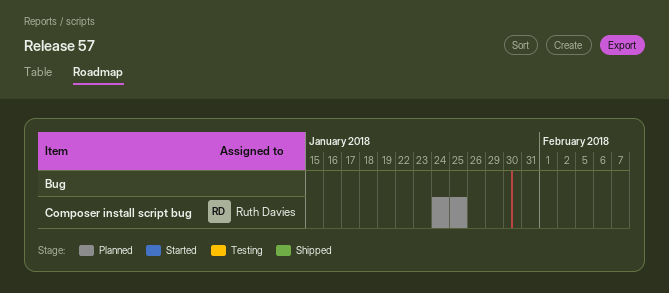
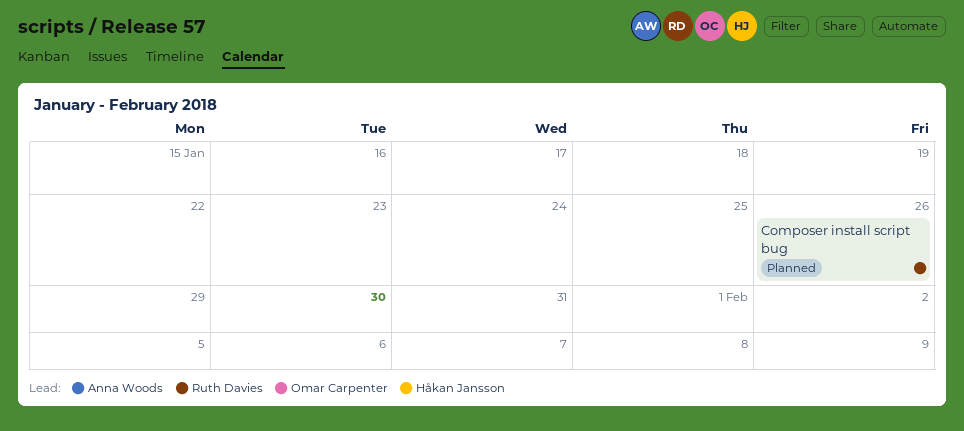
Composer install script bug, due: Jan 25 -> Jan 26

